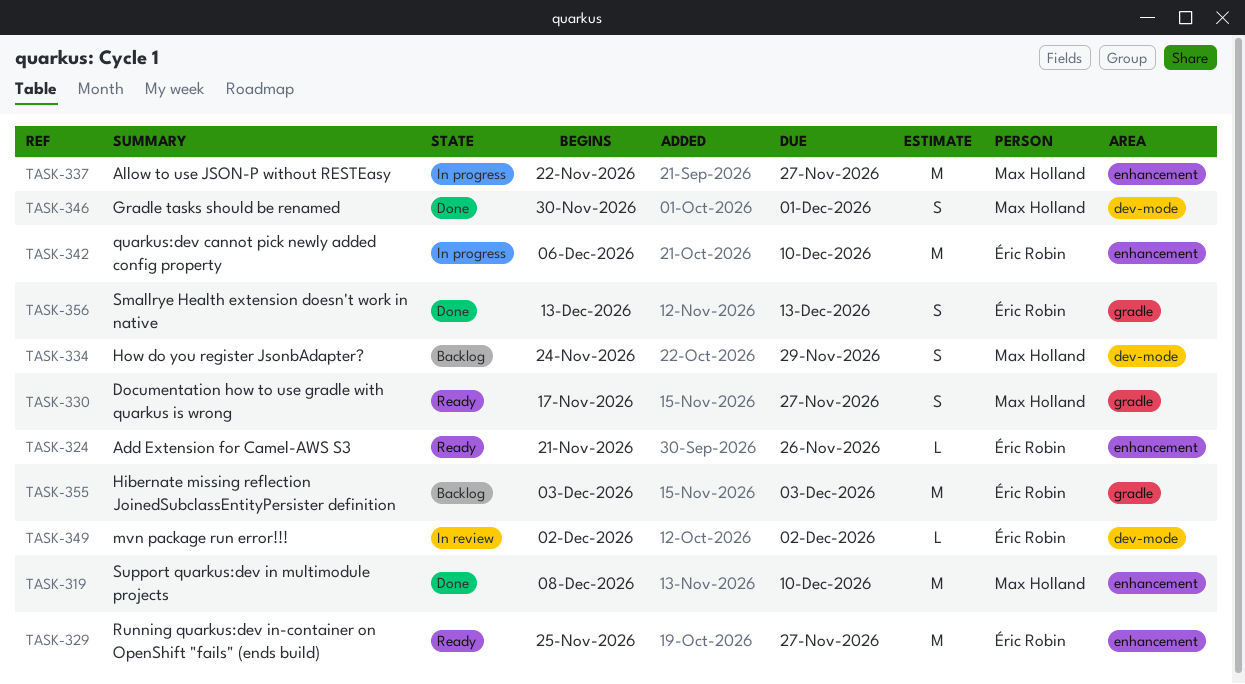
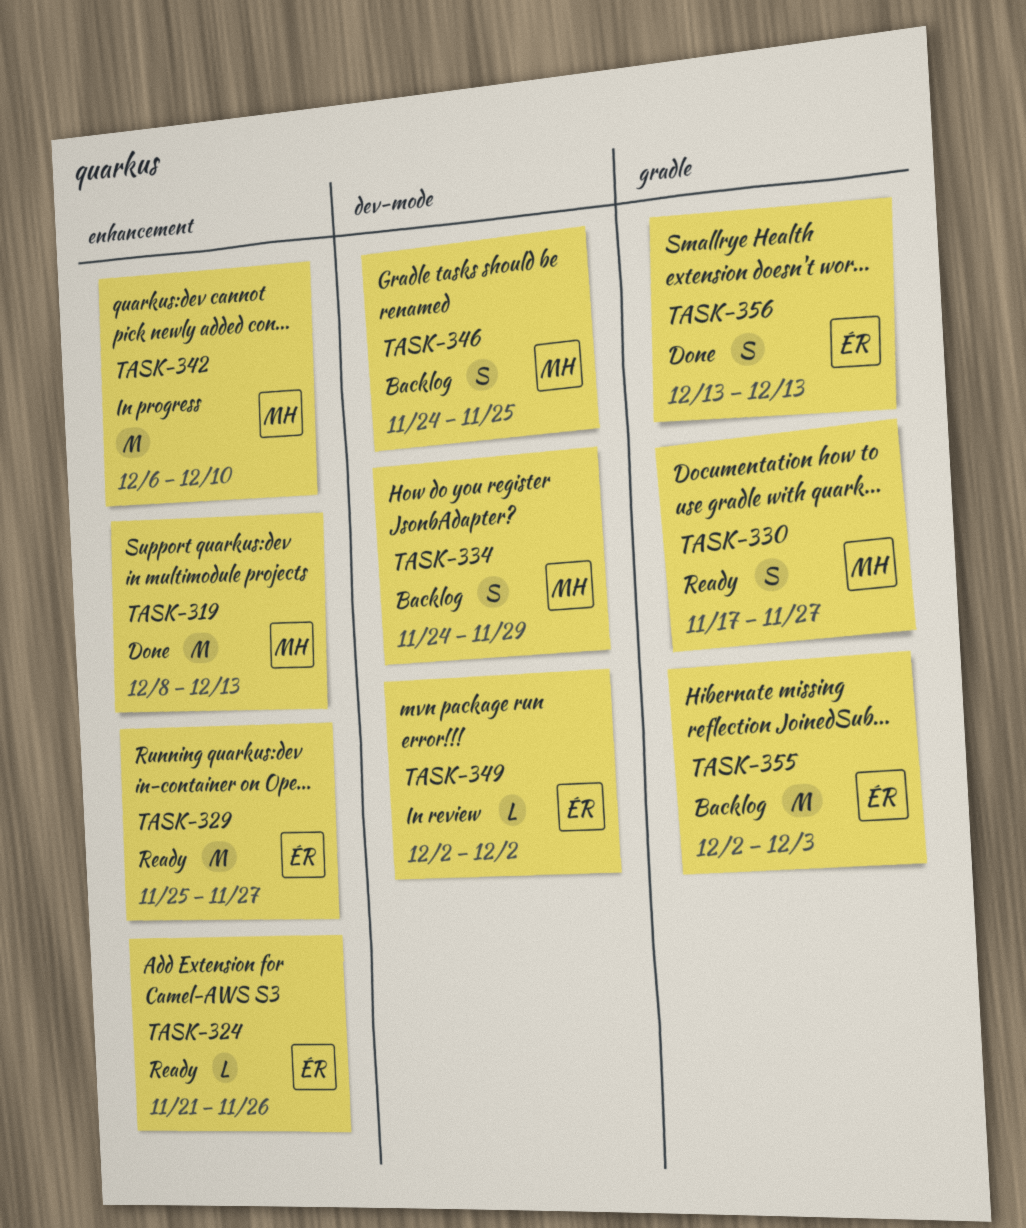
TASK-319, due: Dec 10 -> Dec 13
TASK-337: present -> none
TASK-342, owner: Éric Robin -> Max Holland
TASK-346, status: Done -> Backlog
TASK-346, start: Nov 30 -> Nov 24
TASK-346, due: Dec 1 -> Nov 25
TASK-355, start: Dec 3 -> Dec 2

